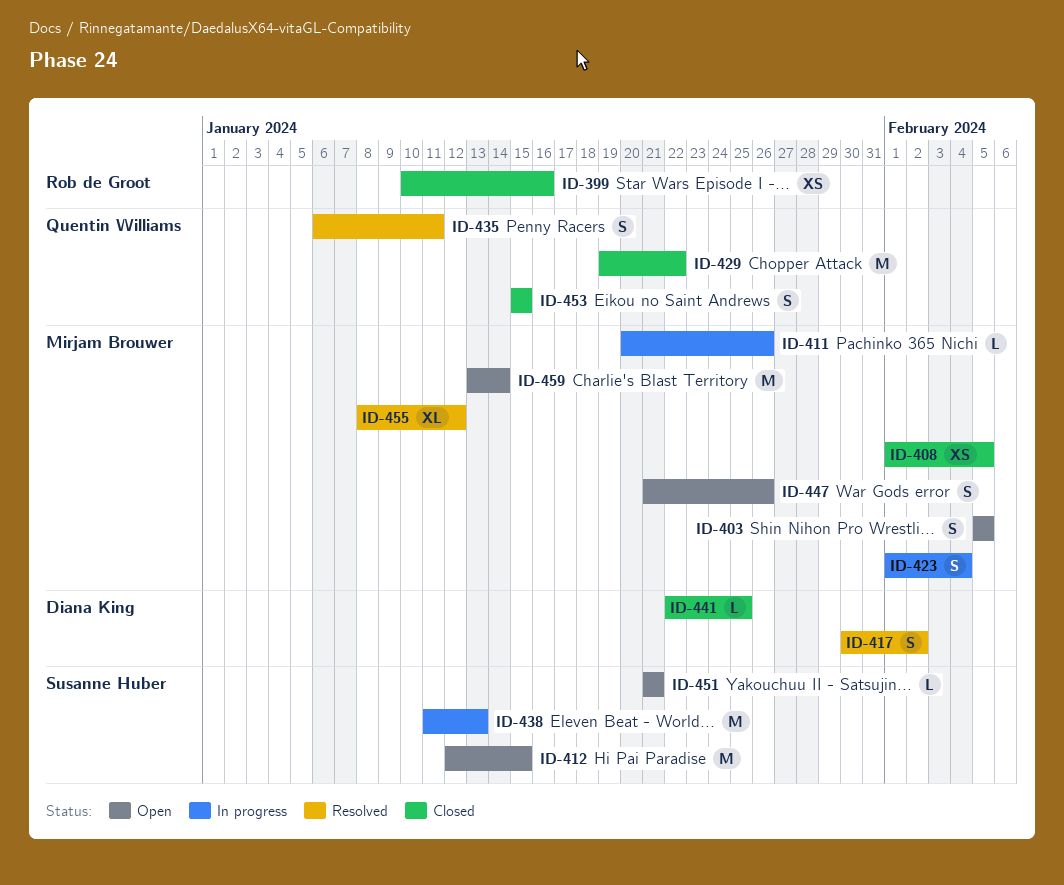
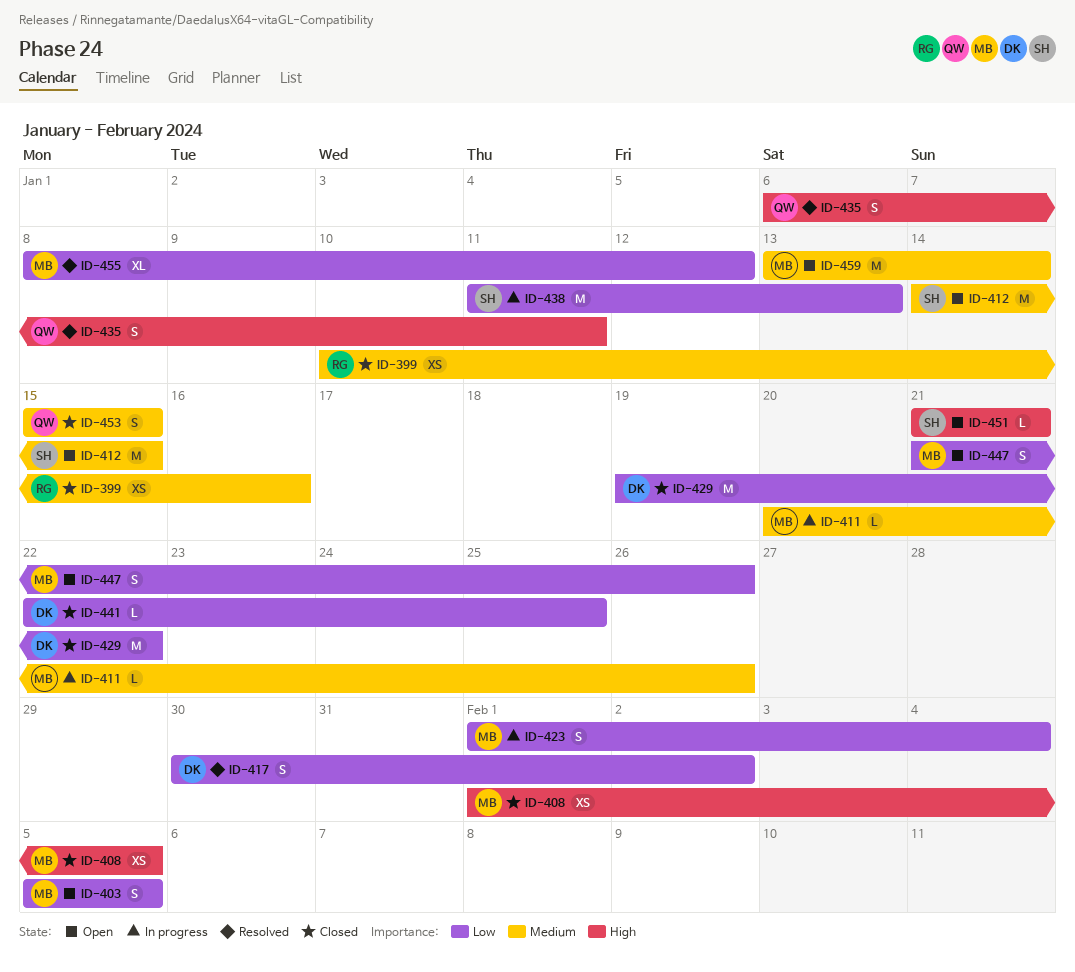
ID-412, start: Jan 12 -> Jan 14
ID-429, owner: Quentin Williams -> Diana King

